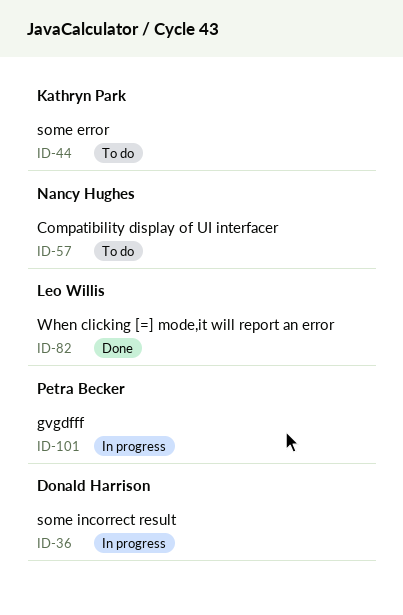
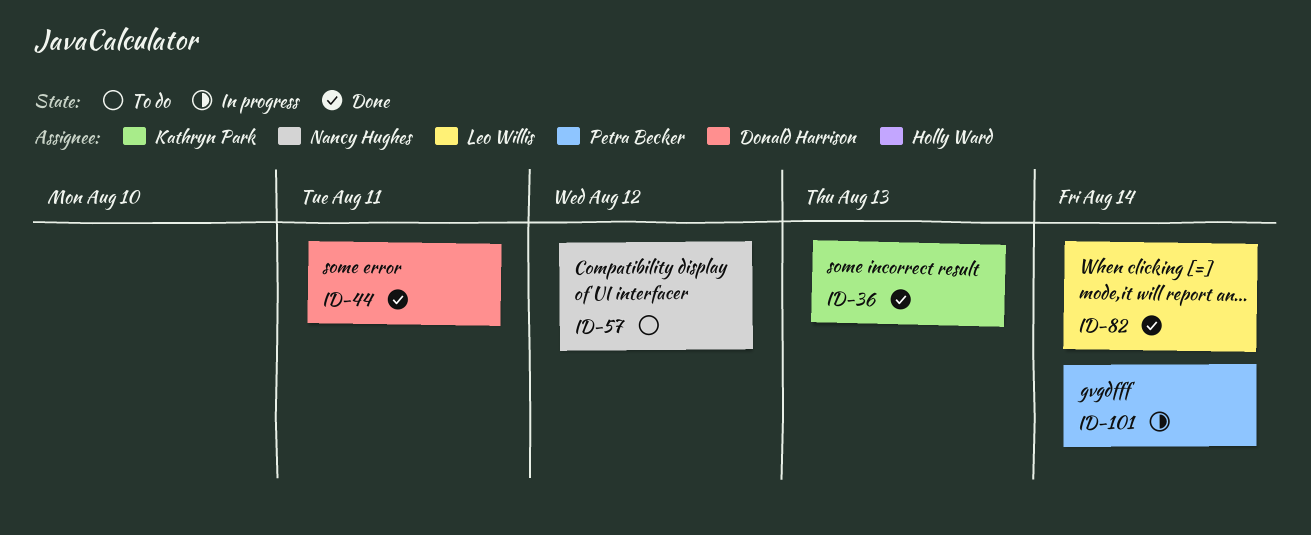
ID-36, status: In progress -> Done
ID-36, owner: Donald Harrison -> Kathryn Park
ID-44, status: To do -> Done
ID-44, owner: Kathryn Park -> Donald Harrison

